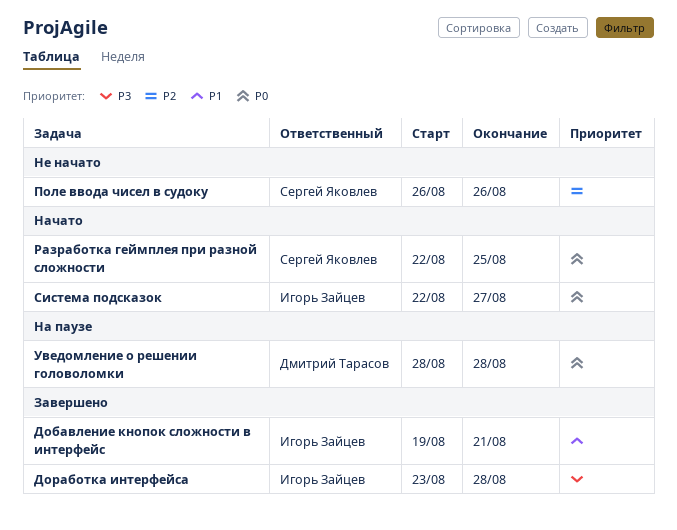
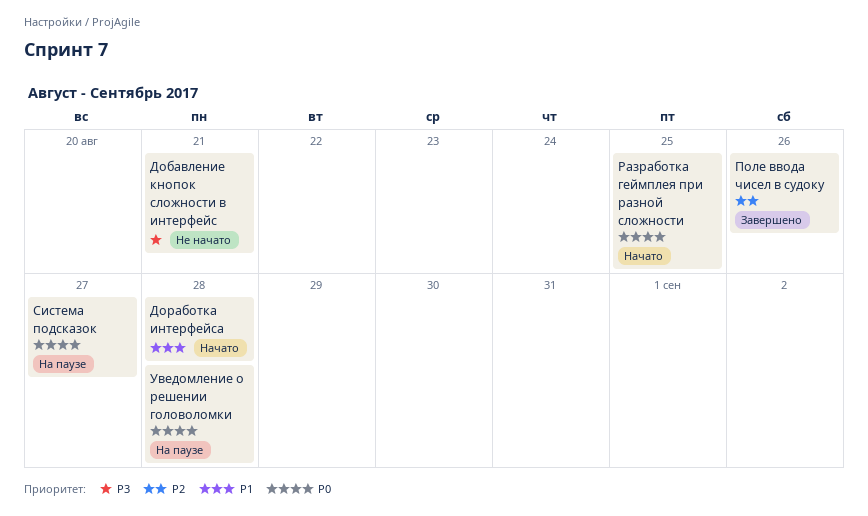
Добавление кнопок сложности в интерфейс, status: Завершено -> Не начато
Добавление кнопок сложности в интерфейс, priority: P1 -> P3
Доработка интерфейса, status: Завершено -> Начато
Доработка интерфейса, priority: P3 -> P1
Поле ввода чисел в судоку, status: Не начато -> Завершено
Система подсказок, status: Начато -> На паузе

